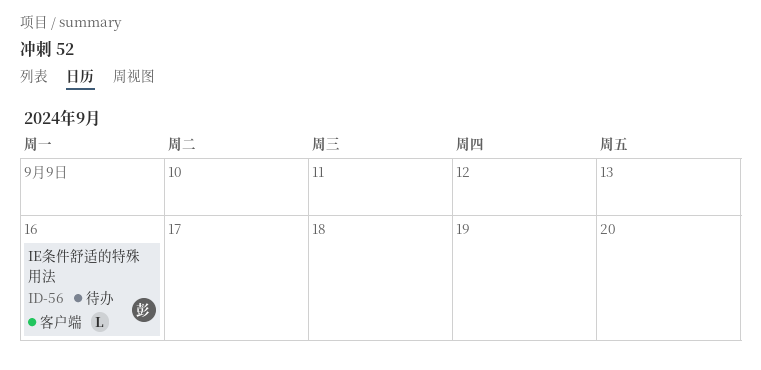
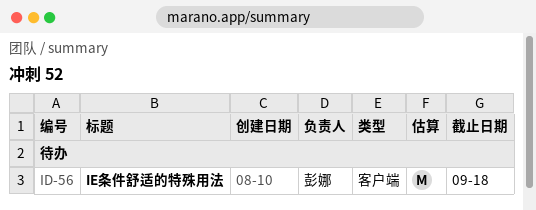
ID-56, estimate: L -> M
ID-56, due: Sep 16 -> Sep 18

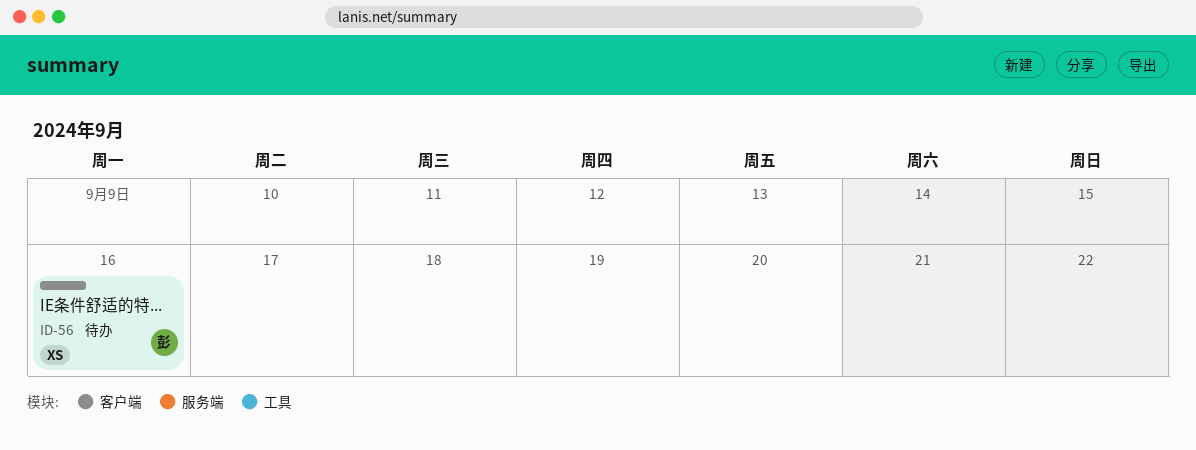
ID-56, estimate: M -> XS
ID-56, due: Sep 18 -> Sep 16

